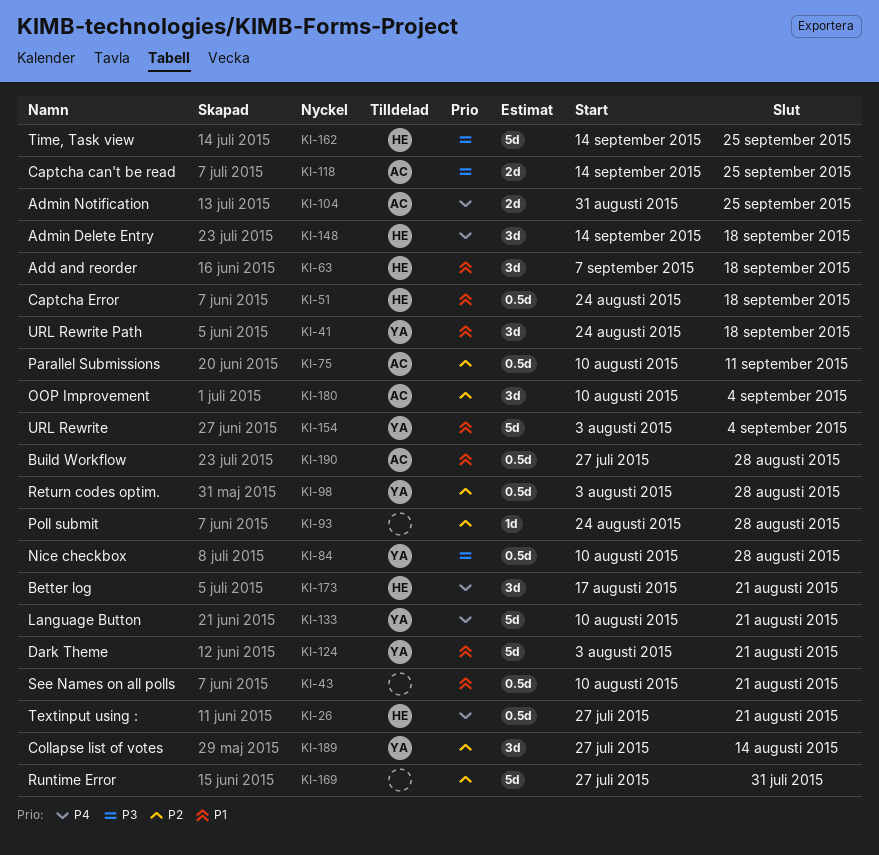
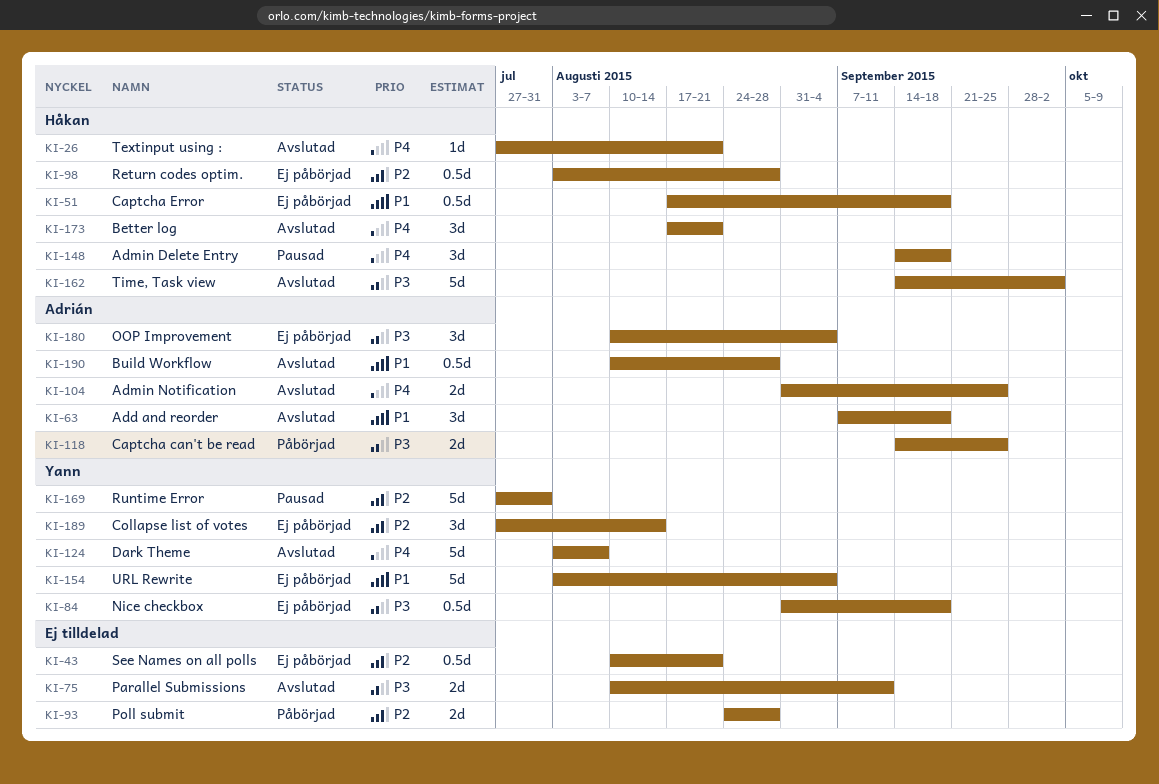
KI-26, estimate: 0.5d -> 1d
KI-41: present -> none
KI-43, priority: P1 -> P2
KI-51, start: Aug 24 -> Aug 17
KI-63, owner: Håkan -> Adrián
KI-75, owner: Adrián -> none
KI-75, priority: P2 -> P3
KI-75, estimate: 0.5d -> 2d
KI-84, start: Aug 10 -> Aug 31
KI-84, due: Aug 28 -> Sep 18
KI-93, estimate: 1d -> 2d
KI-98, owner: Yann -> Håkan
KI-124, priority: P1 -> P4
KI-124, due: Aug 21 -> Aug 7
KI-133: present -> none
KI-162, due: Sep 25 -> Oct 2
KI-169, owner: none -> Yann
KI-180, priority: P2 -> P3
KI-190, start: Jul 27 -> Aug 10

